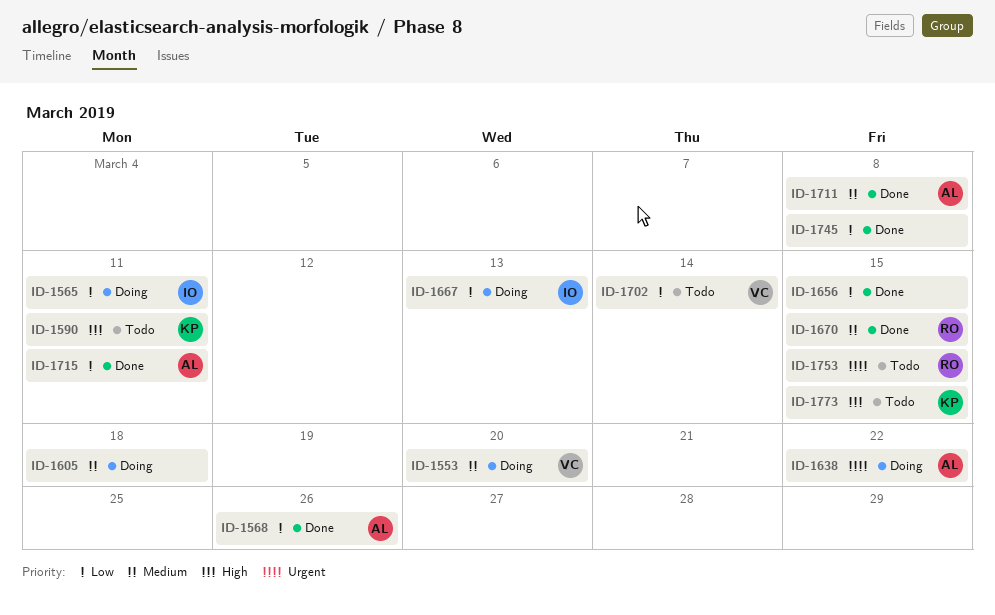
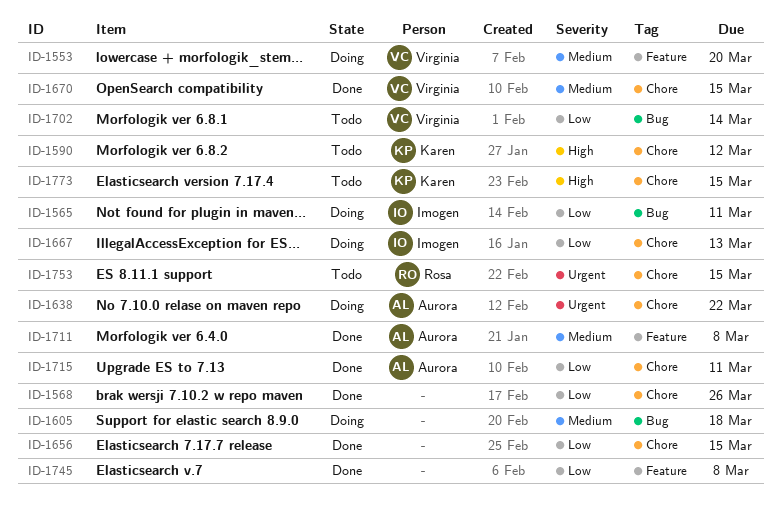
ID-1568, owner: Aurora -> none
ID-1590, due: Mar 11 -> Mar 12
ID-1670, owner: Rosa -> Virginia

